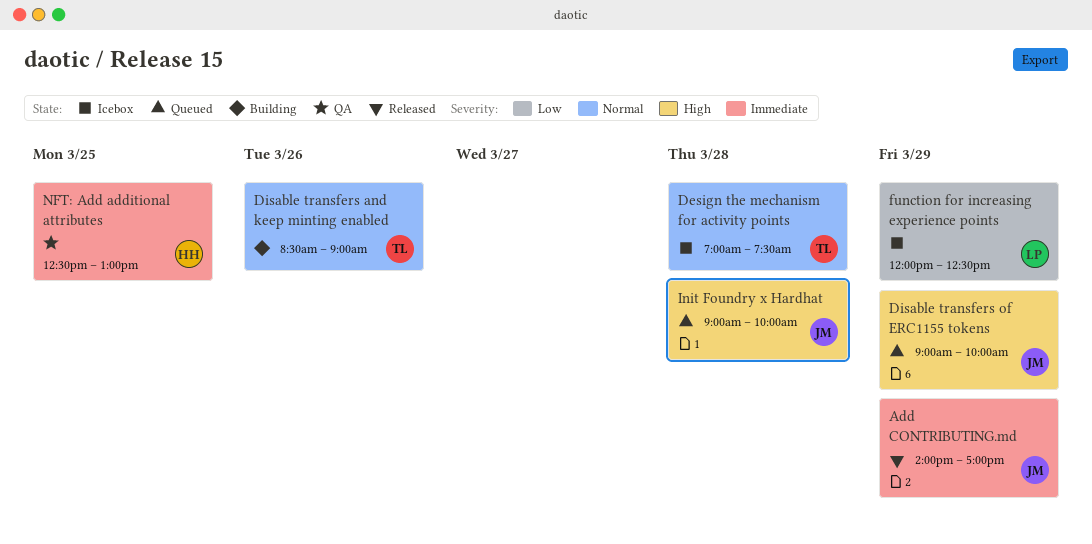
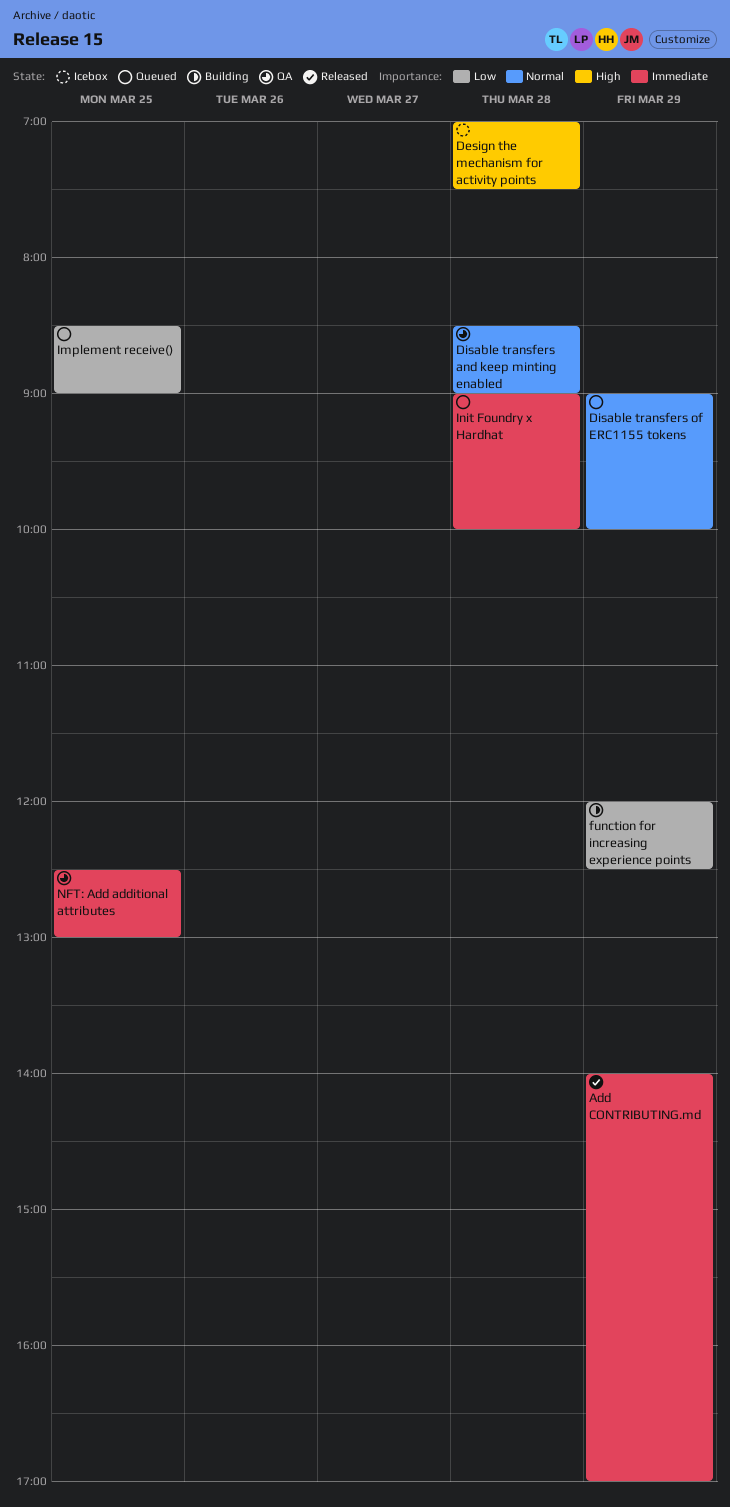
Design the mechanism for activity points, priority: Normal -> High
Disable transfers and keep minting enabled, status: Building -> QA
Disable transfers and keep minting enabled, day: Mar 26 -> Mar 28
Disable transfers of ERC1155 tokens, priority: High -> Normal
function for increasing experience points, status: Icebox -> Building
Implement receive(): none -> present
Init Foundry x Hardhat, priority: High -> Immediate

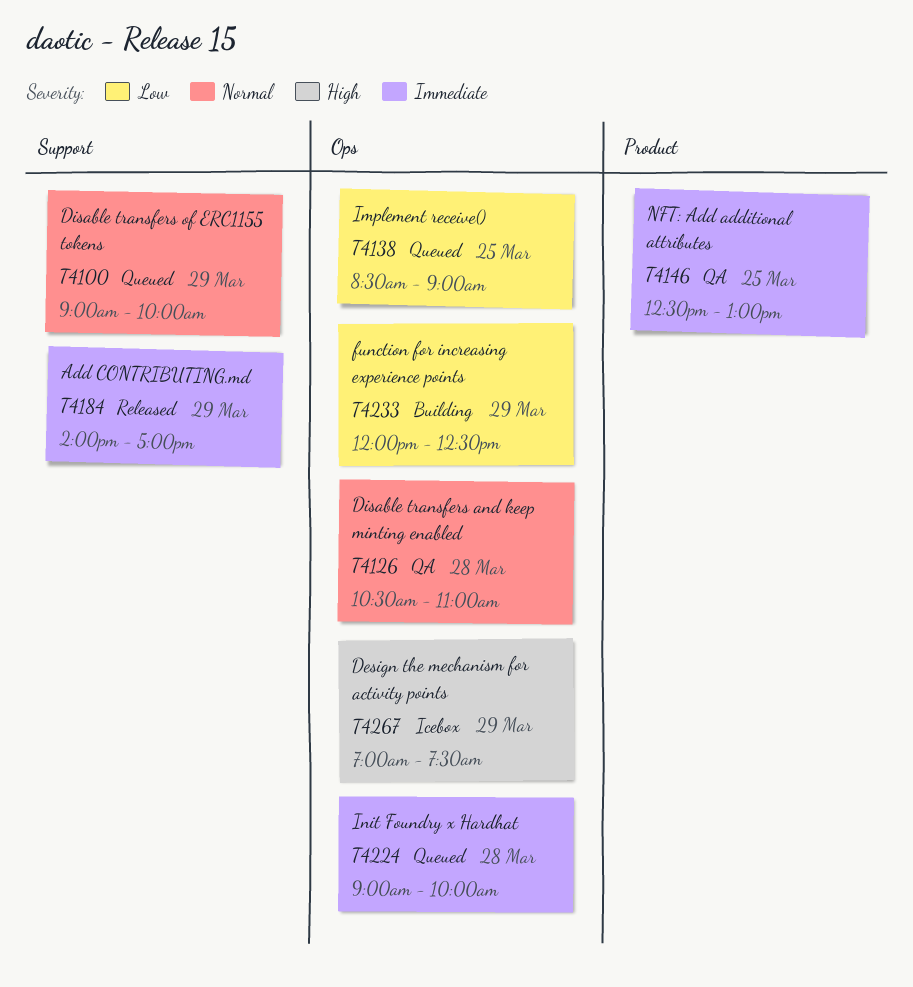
Design the mechanism for activity points, day: Mar 28 -> Mar 29
Disable transfers and keep minting enabled, begins: 08:30 -> 10:30
Disable transfers and keep minting enabled, ends: 09:00 -> 11:00

